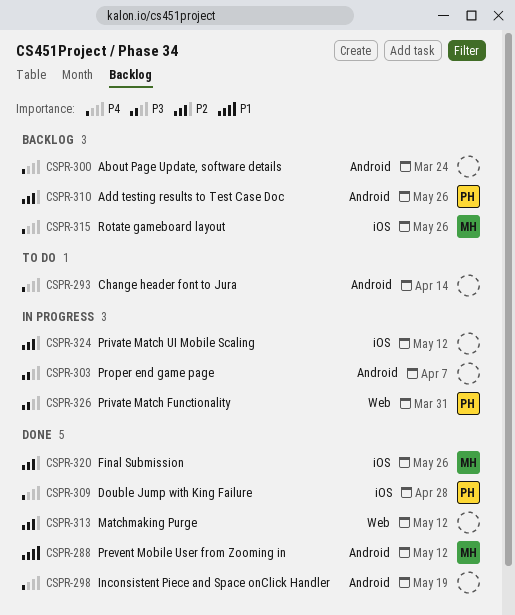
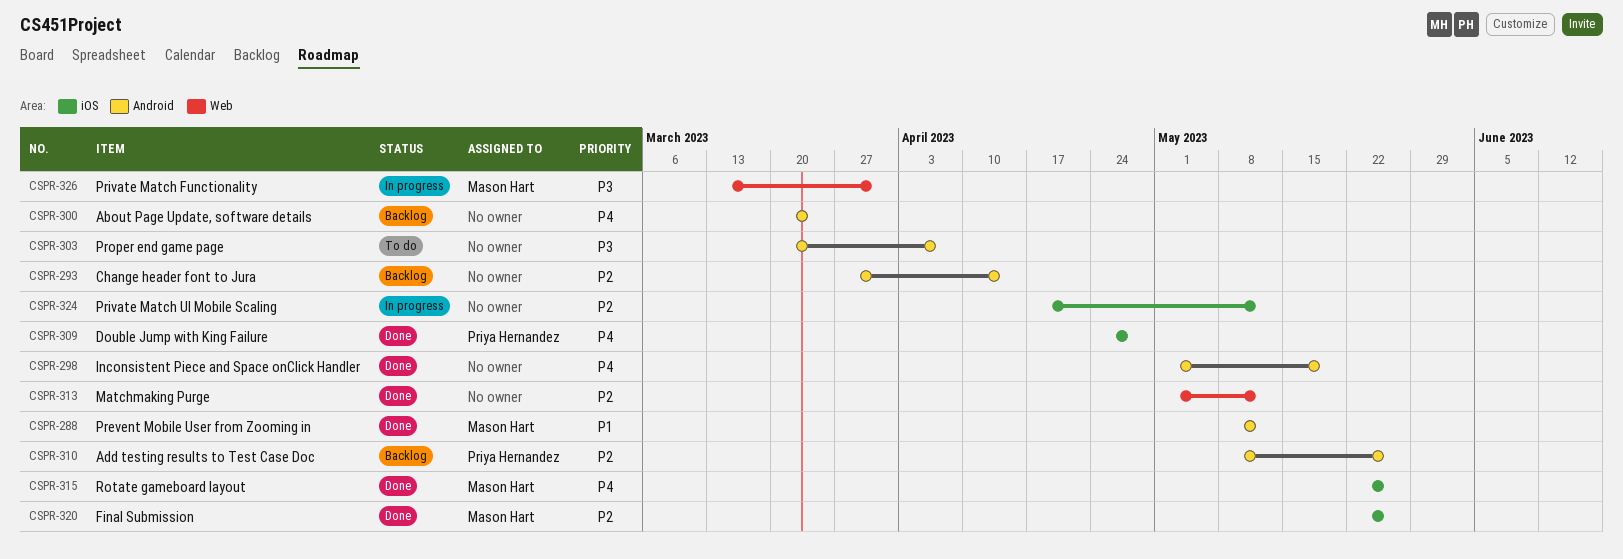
CSPR-293, status: To do -> Backlog
CSPR-293, priority: P4 -> P2
CSPR-303, status: In progress -> To do
CSPR-315, status: Backlog -> Done
CSPR-326, owner: Priya Hernandez -> Mason Hart

